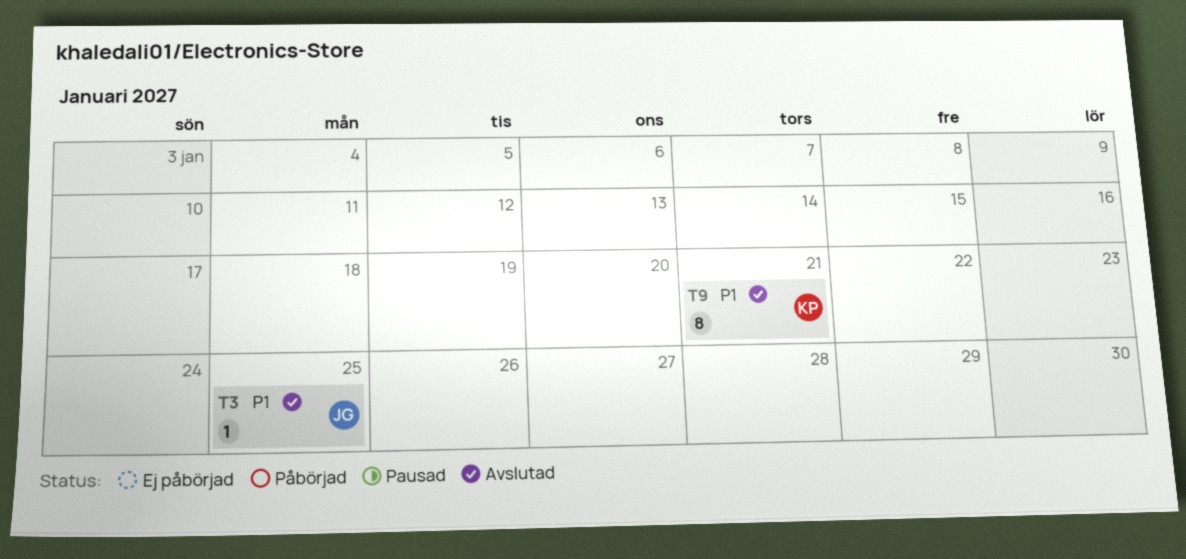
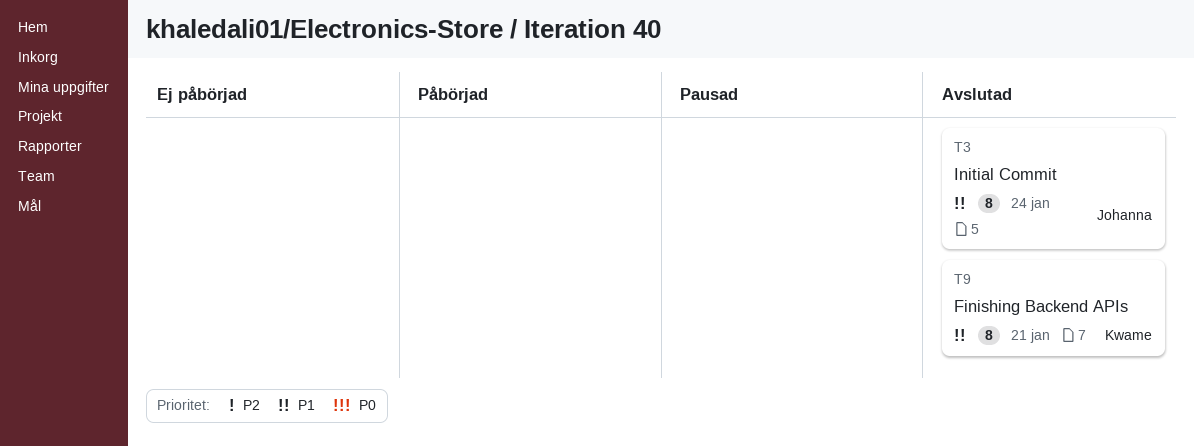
T3, estimate: 1 -> 8
T3, due: Jan 25 -> Jan 24

